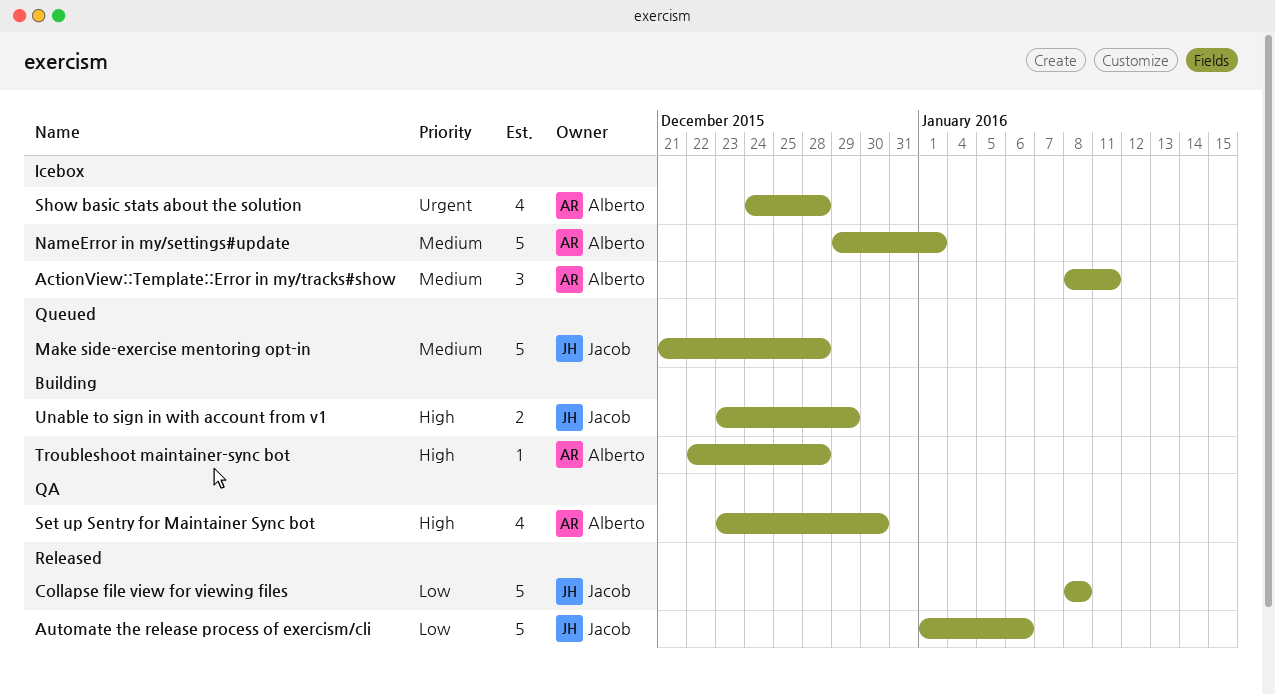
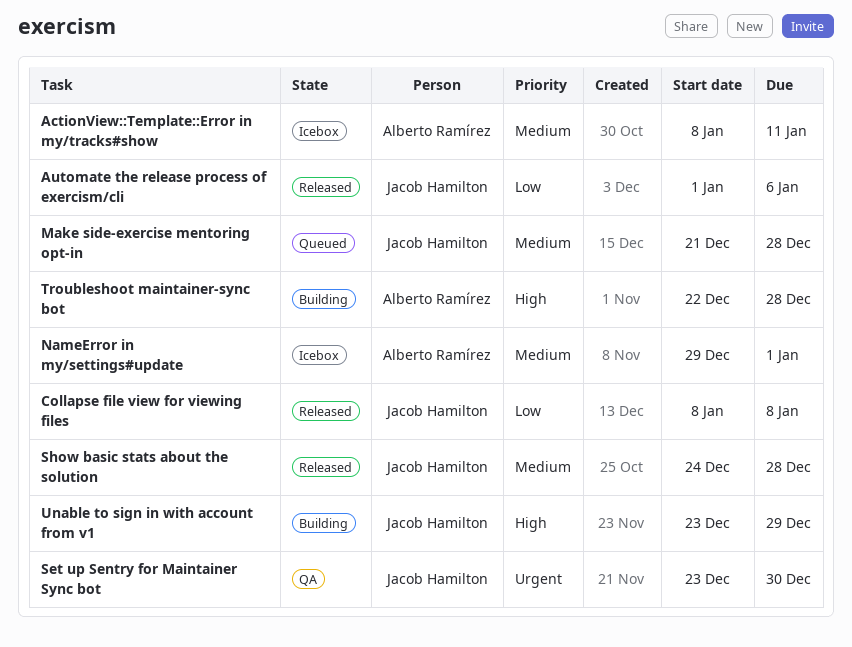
Set up Sentry for Maintainer Sync bot, owner: Alberto Ramírez -> Jacob Hamilton
Set up Sentry for Maintainer Sync bot, priority: High -> Urgent
Show basic stats about the solution, status: Icebox -> Released
Show basic stats about the solution, owner: Alberto Ramírez -> Jacob Hamilton
Show basic stats about the solution, priority: Urgent -> Medium

